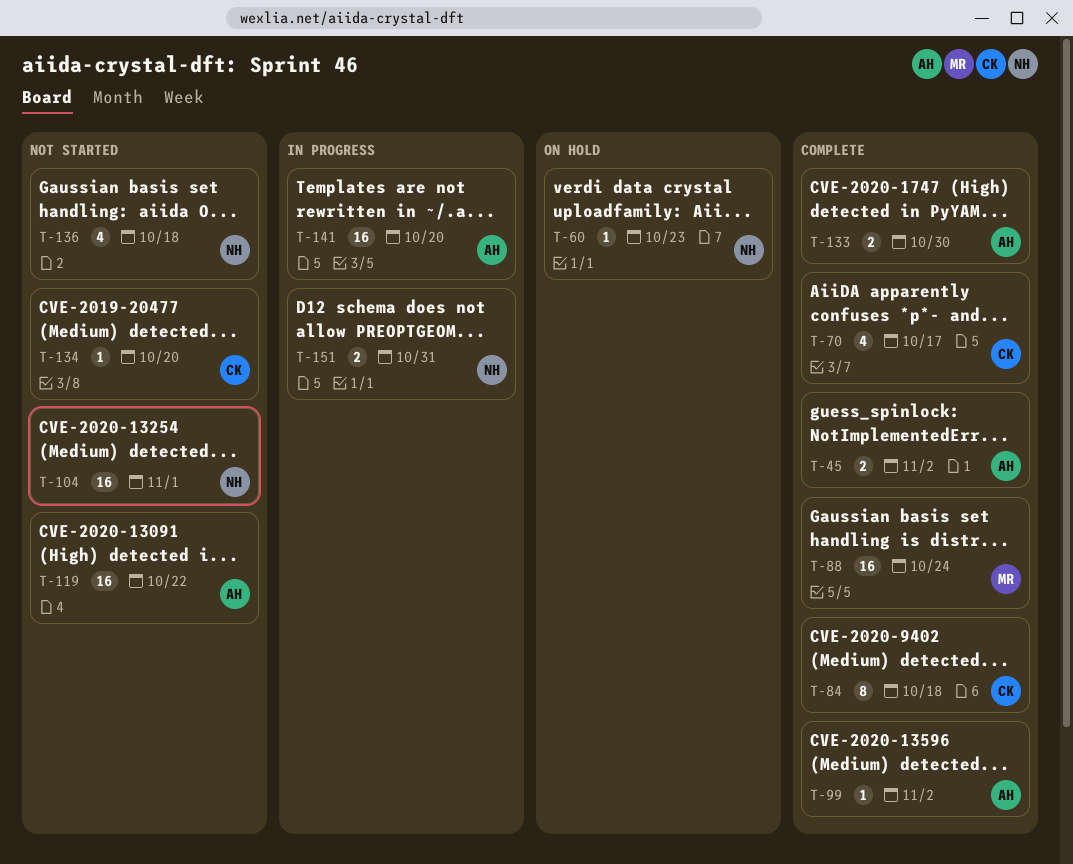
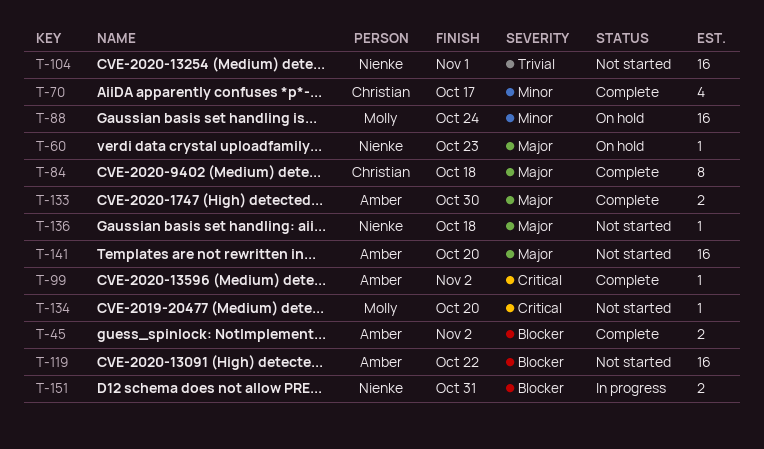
T-88, status: Complete -> On hold
T-134, owner: Christian -> Molly
T-136, estimate: 4 -> 1
T-141, status: In progress -> Not started

